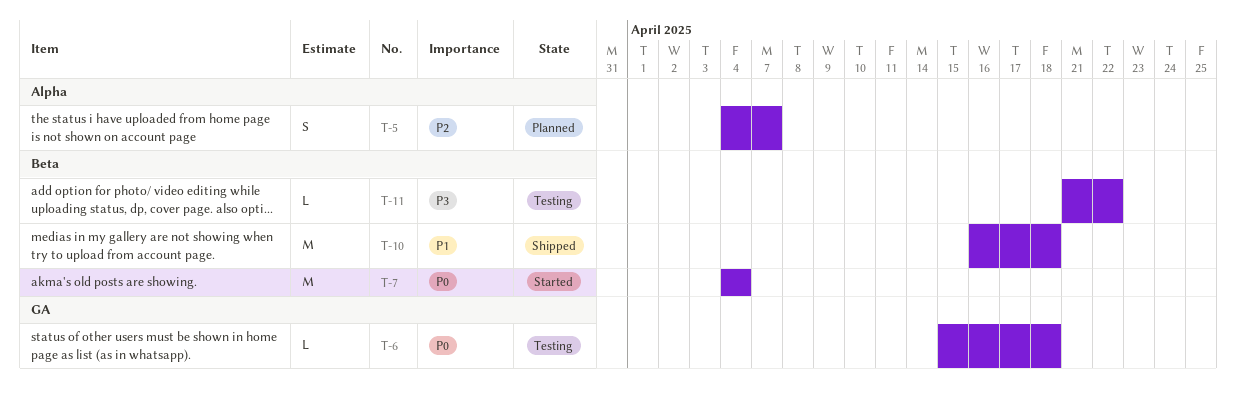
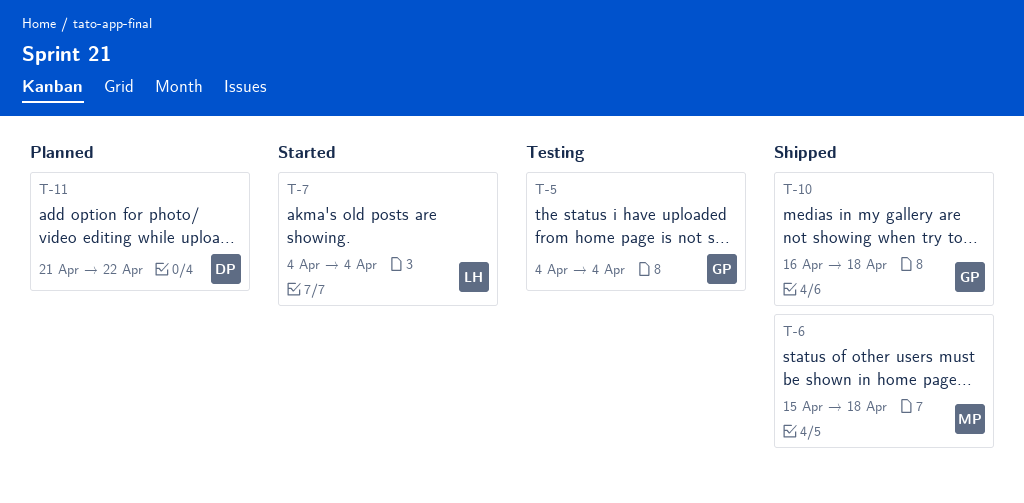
T-5, status: Planned -> Testing
T-5, due: Apr 7 -> Apr 4
T-6, status: Testing -> Shipped
T-11, status: Testing -> Planned

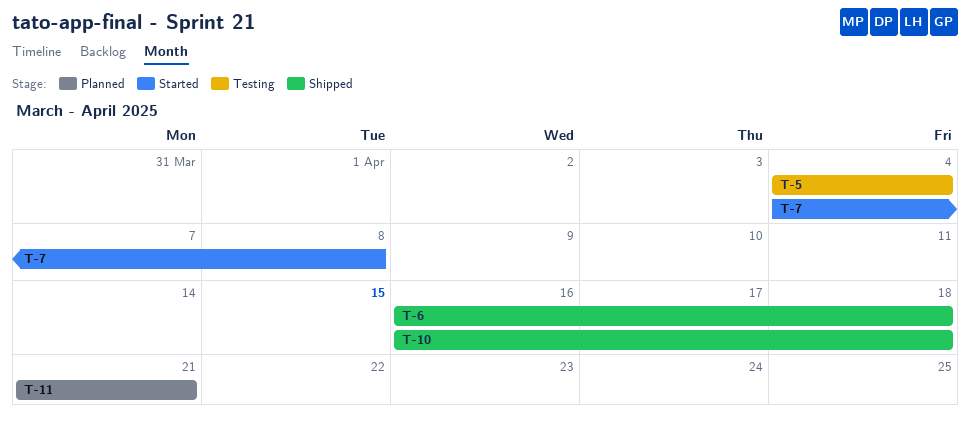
T-6, start: Apr 15 -> Apr 16
T-7, due: Apr 4 -> Apr 8
T-11, due: Apr 22 -> Apr 21

